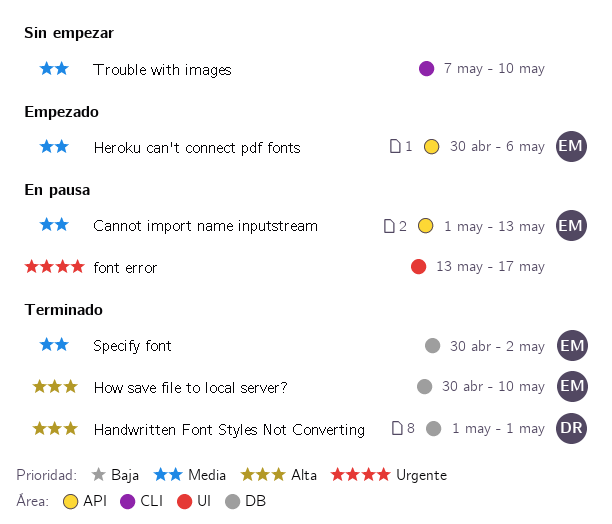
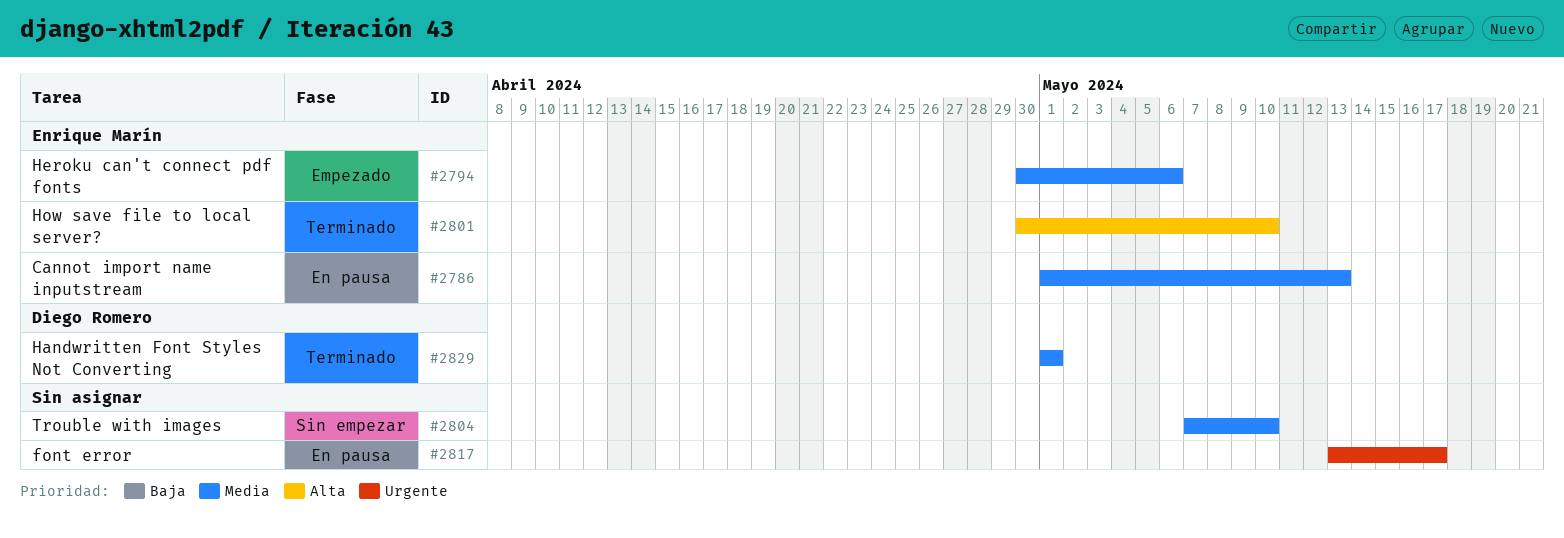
Handwritten Font Styles Not Converting, priority: Alta -> Media
Specify font: present -> none

